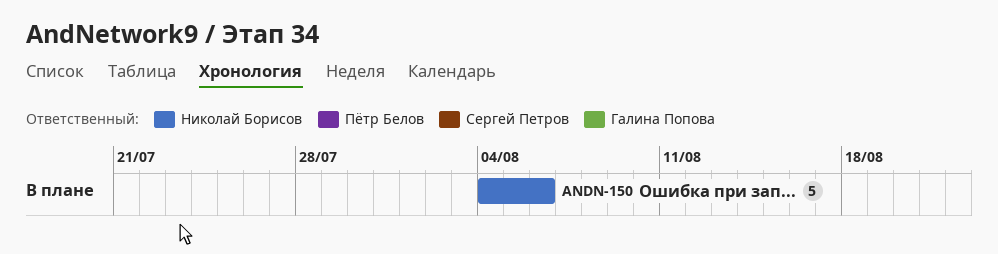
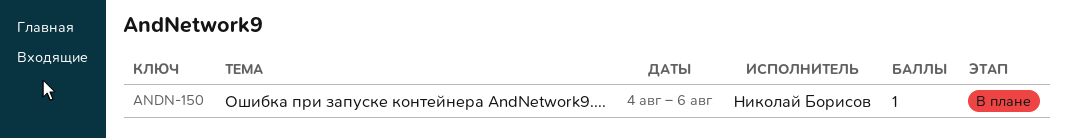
ANDN-150, estimate: 5 -> 1

